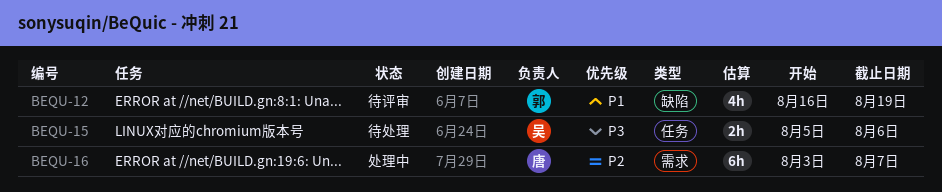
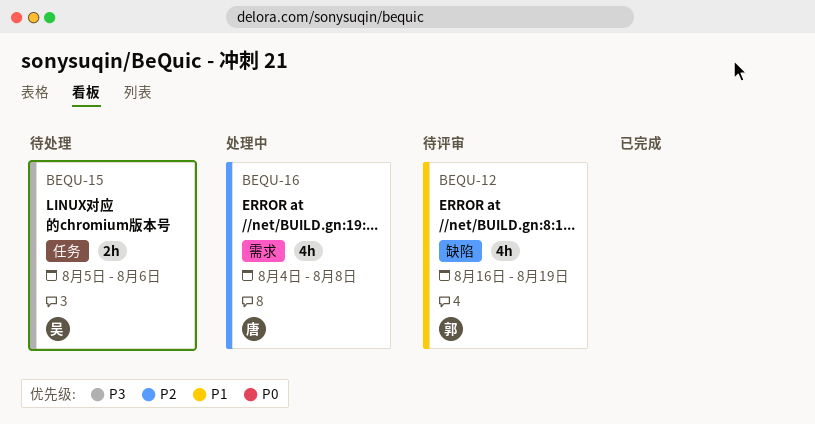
BEQU-16, estimate: 6h -> 4h
BEQU-16, start: Aug 3 -> Aug 4
BEQU-16, due: Aug 7 -> Aug 8

